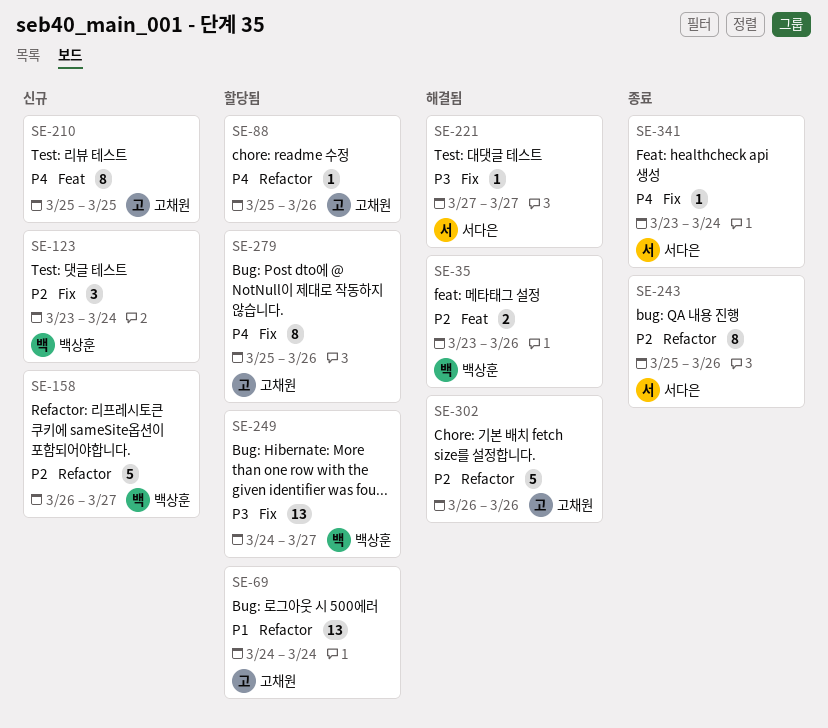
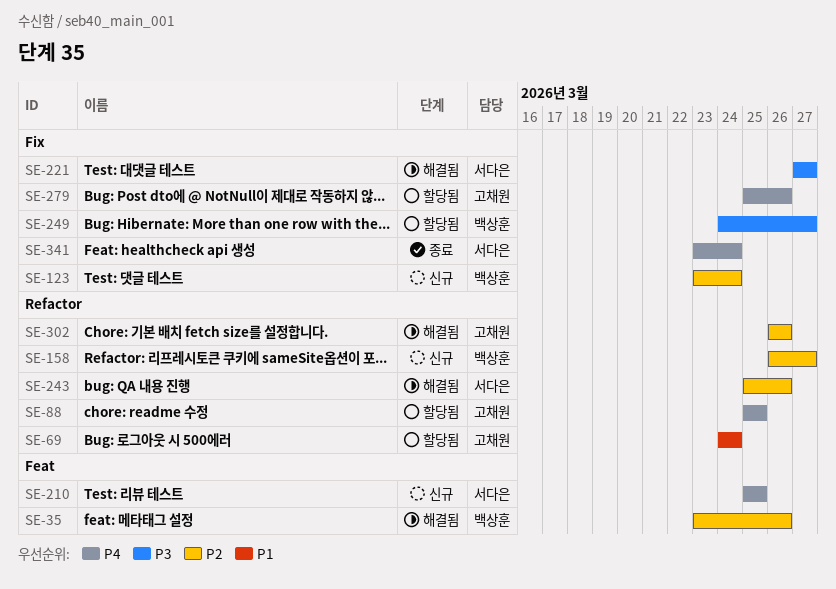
SE-88, due: Mar 26 -> Mar 25
SE-210, owner: 고채원 -> 서다은
SE-243, status: 종료 -> 해결됨

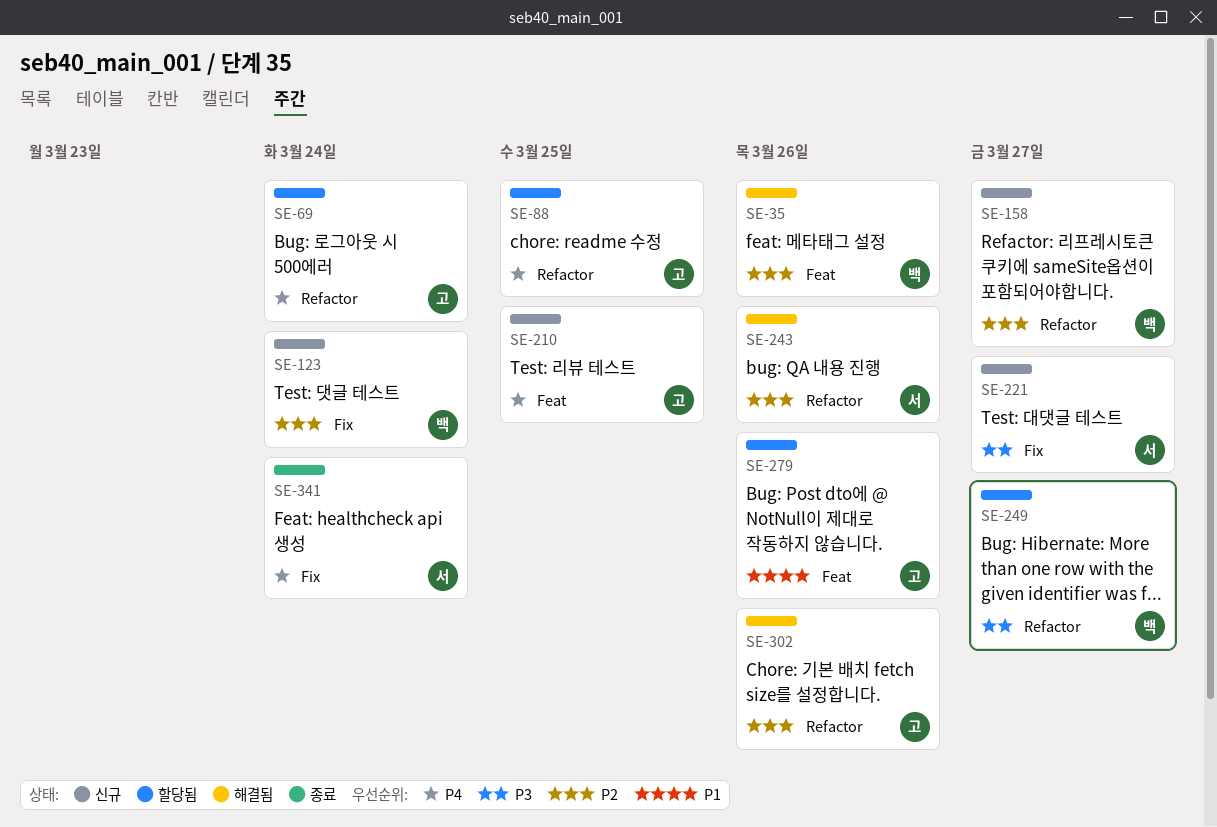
SE-69, priority: P1 -> P4
SE-210, owner: 서다은 -> 고채원
SE-221, status: 해결됨 -> 신규
SE-249, label: Fix -> Refactor
SE-279, priority: P4 -> P1
SE-279, label: Fix -> Feat

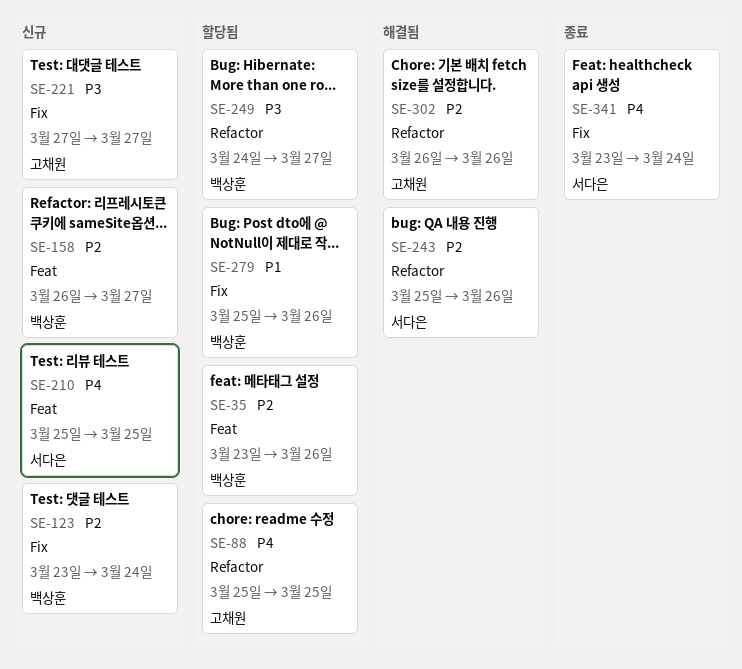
SE-35, status: 해결됨 -> 할당됨
SE-69: present -> none
SE-158, label: Refactor -> Feat
SE-210, owner: 고채원 -> 서다은
SE-221, owner: 서다은 -> 고채원
SE-279, owner: 고채원 -> 백상훈
SE-279, label: Feat -> Fix

